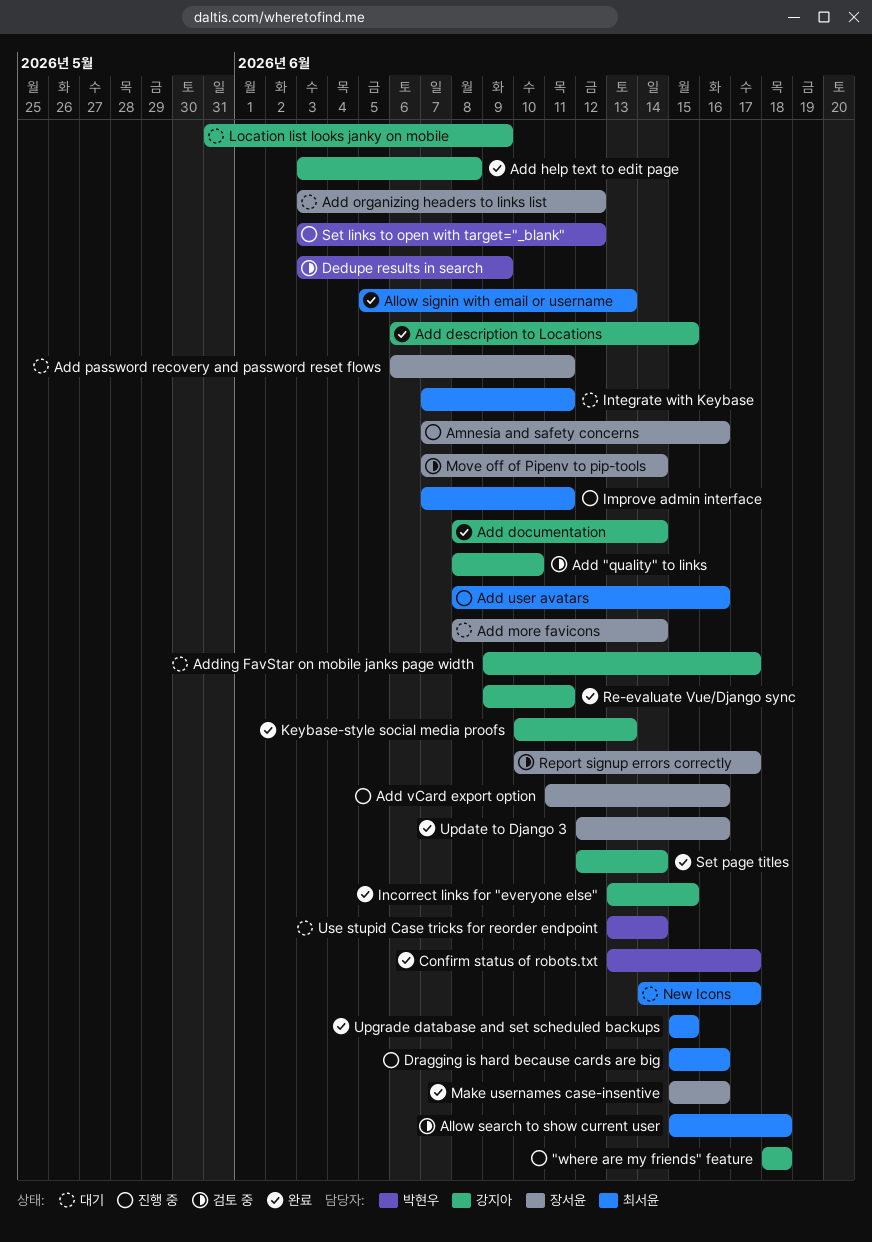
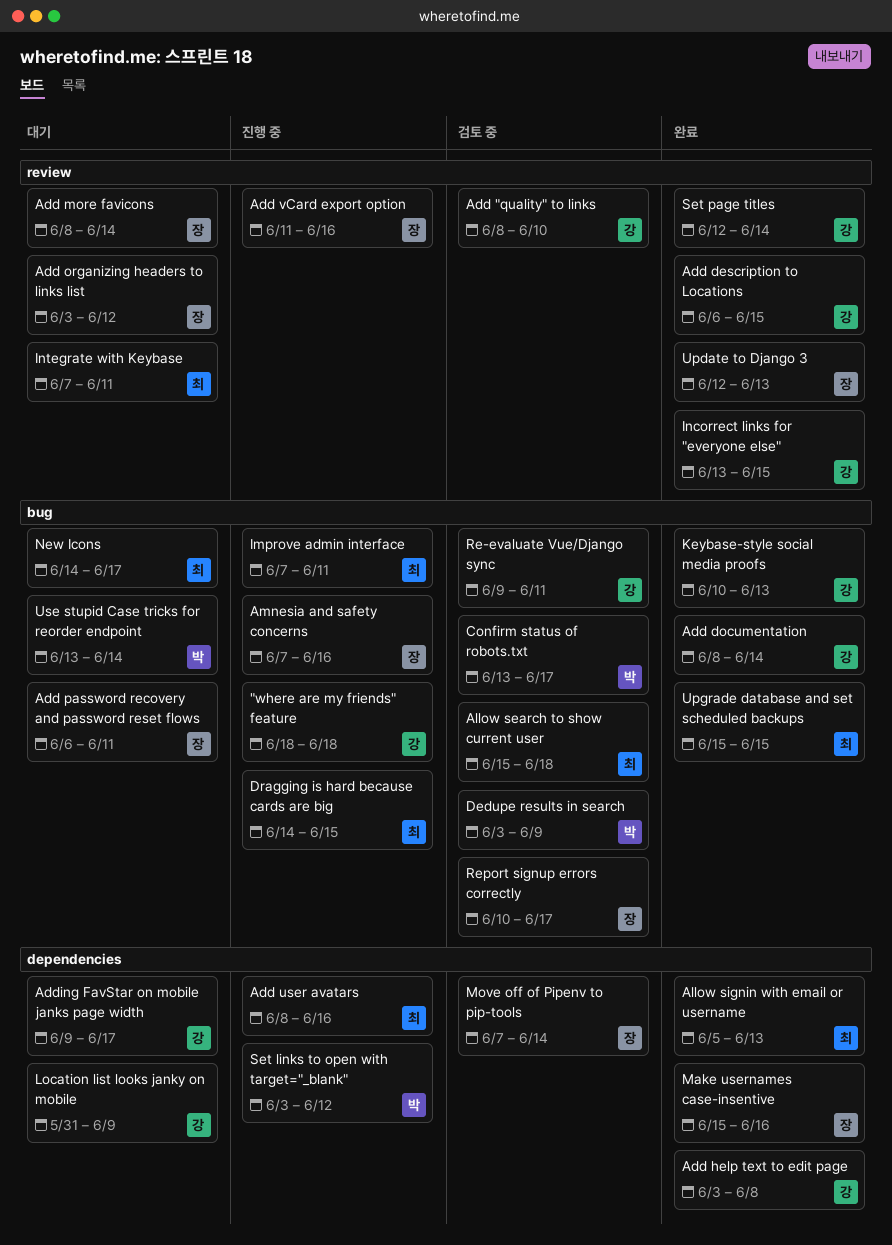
Confirm status of robots.txt, status: 완료 -> 검토 중
Dragging is hard because cards are big, start: Jun 15 -> Jun 14
Dragging is hard because cards are big, due: Jun 16 -> Jun 15
Re-evaluate Vue/Django sync, status: 완료 -> 검토 중
Update to Django 3, due: Jun 16 -> Jun 13

